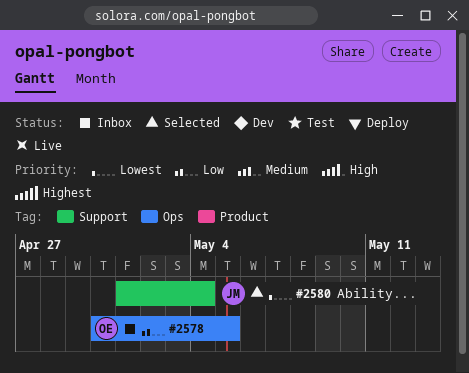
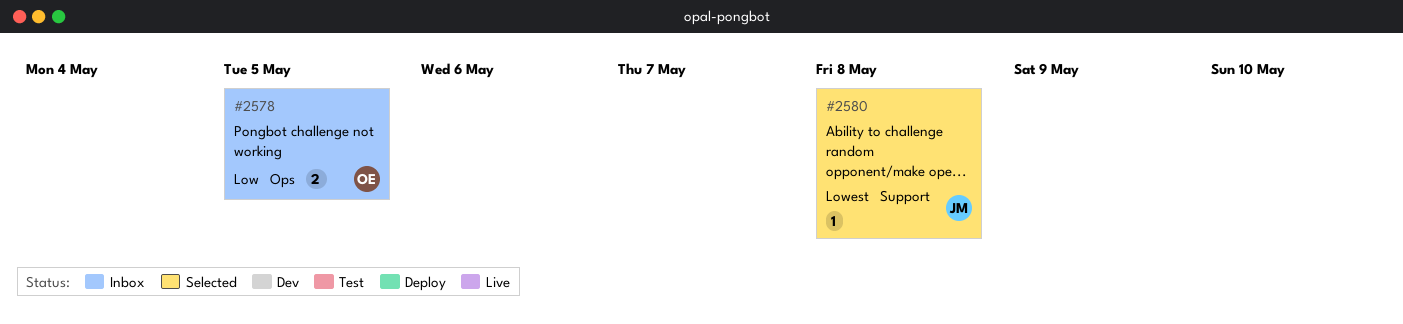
#2580, due: May 4 -> May 8

